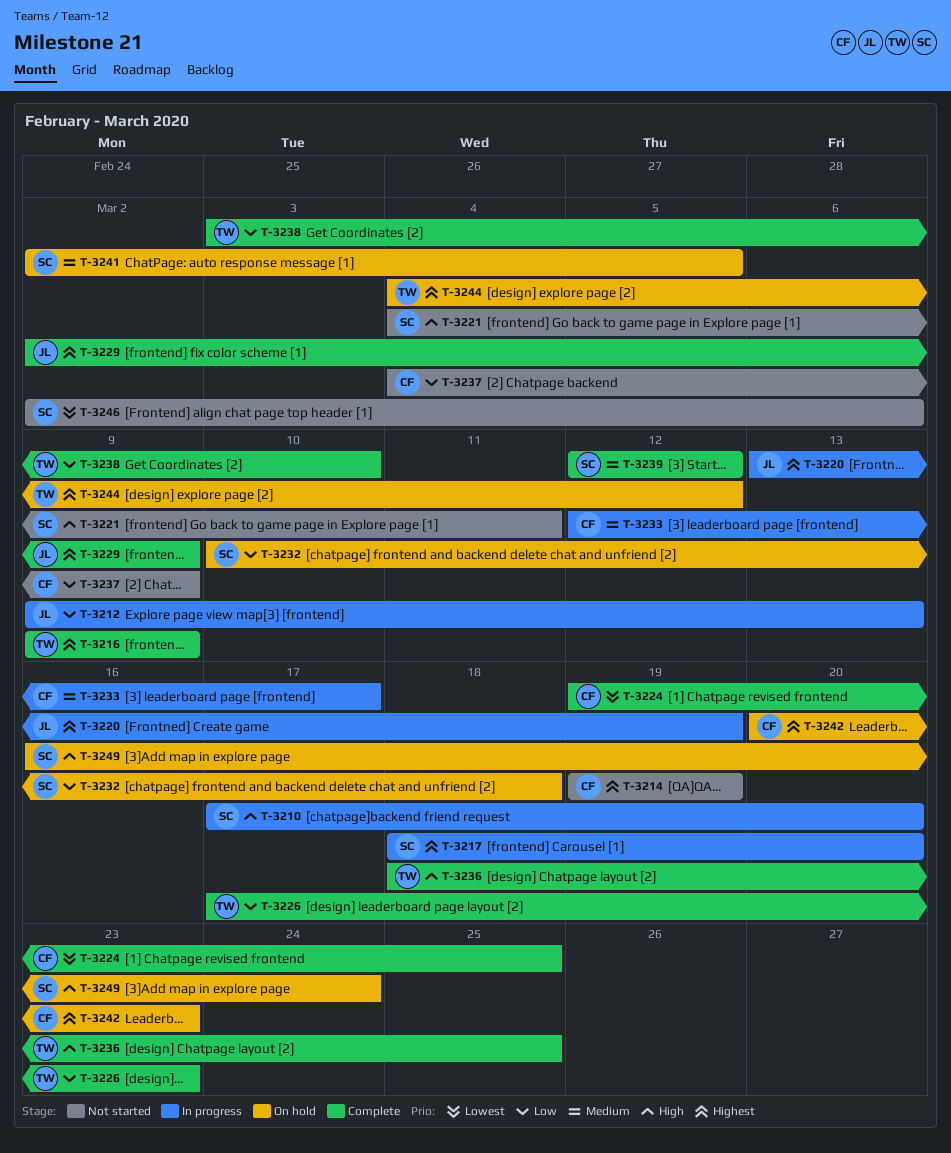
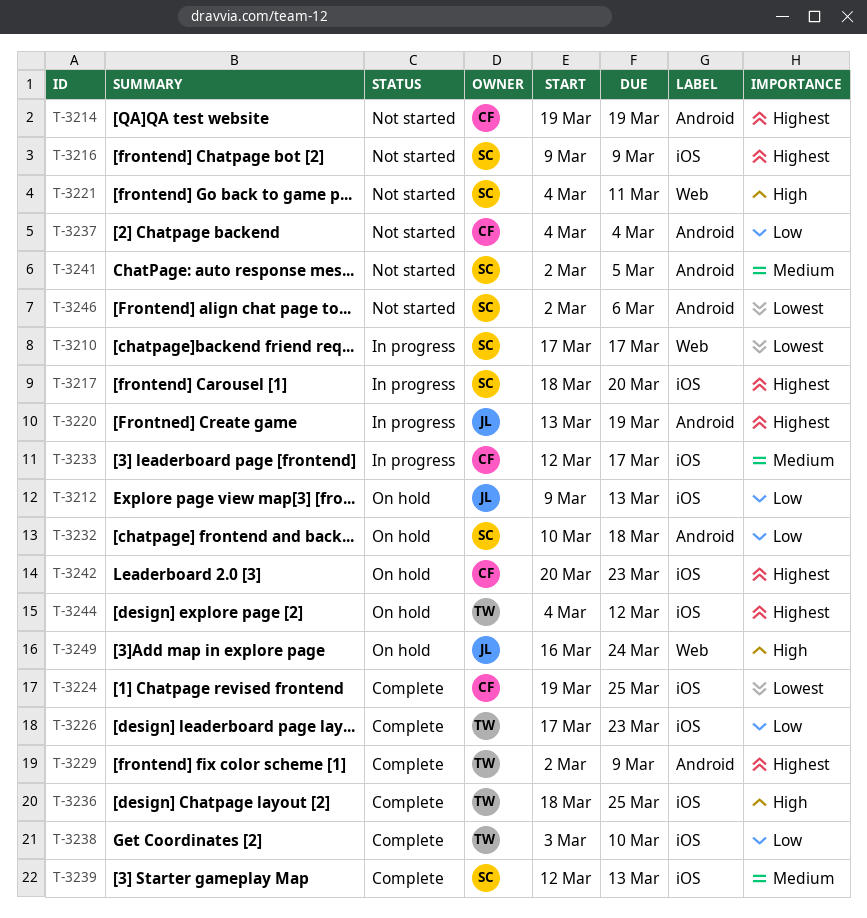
T-3210, priority: High -> Lowest
T-3210, due: Mar 20 -> Mar 17
T-3212, status: In progress -> On hold
T-3216, status: Complete -> Not started
T-3216, owner: TW -> SC
T-3229, owner: JL -> TW
T-3237, due: Mar 9 -> Mar 4
T-3239, due: Mar 12 -> Mar 13
T-3241, status: On hold -> Not started
T-3249, owner: SC -> JL

